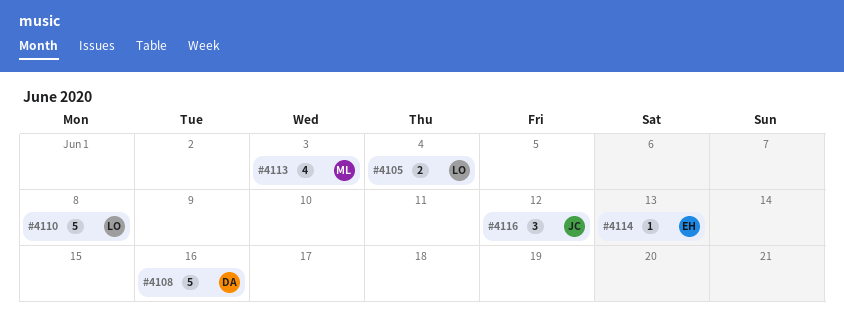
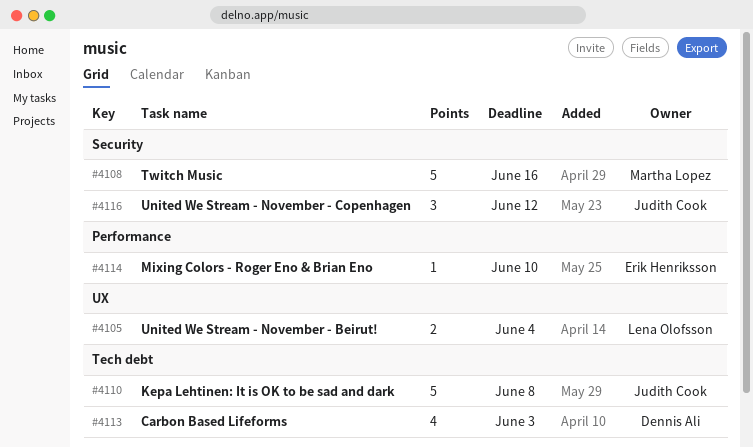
#4108, owner: Dennis Ali -> Martha Lopez
#4110, owner: Lena Olofsson -> Judith Cook
#4113, owner: Martha Lopez -> Dennis Ali
#4114, due: Jun 13 -> Jun 10

